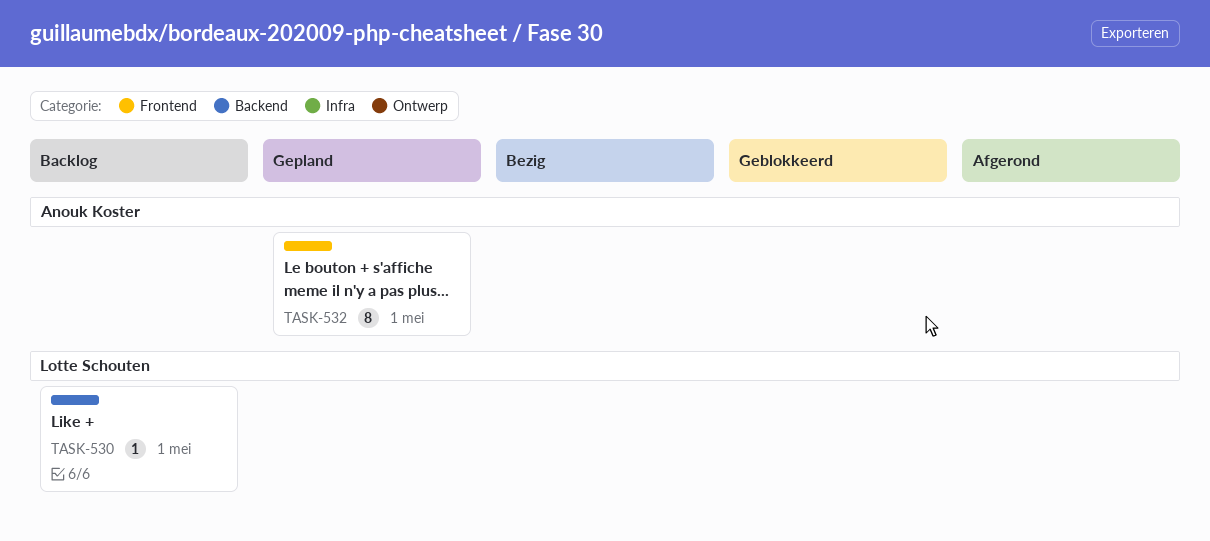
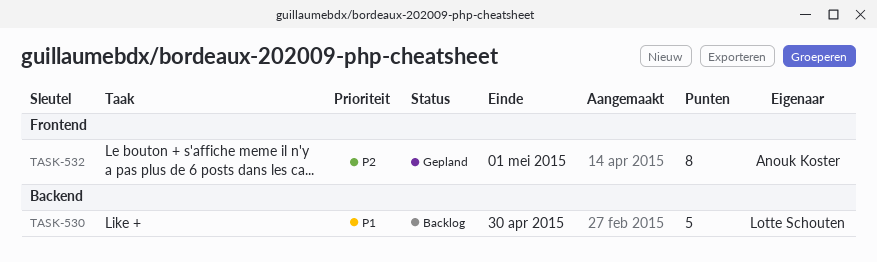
TASK-530, estimate: 1 -> 5
TASK-530, due: May 1 -> Apr 30

